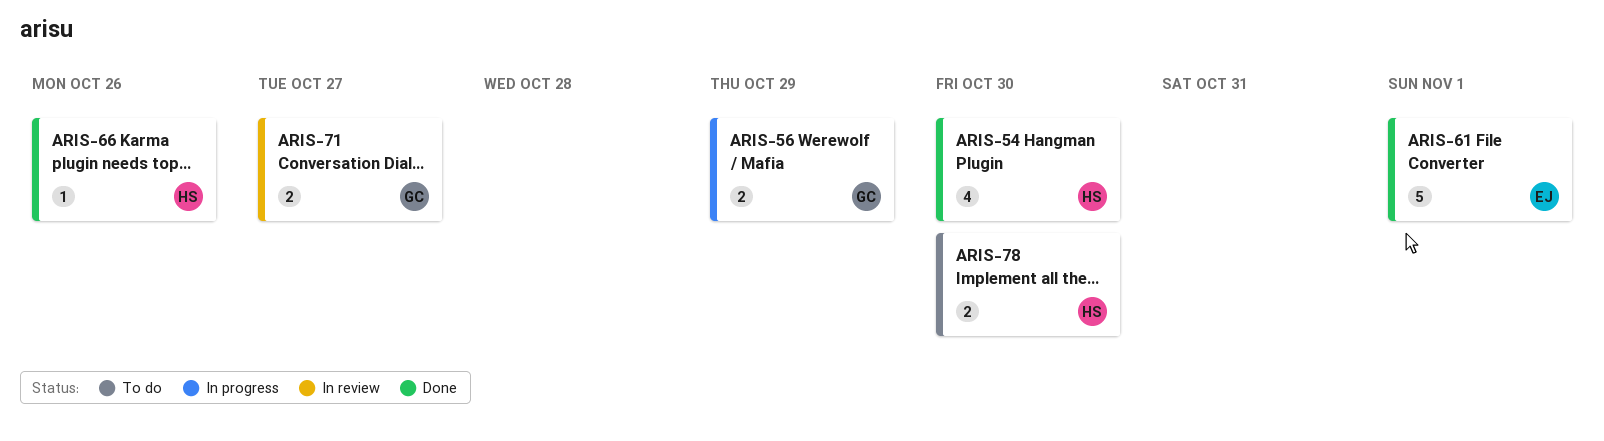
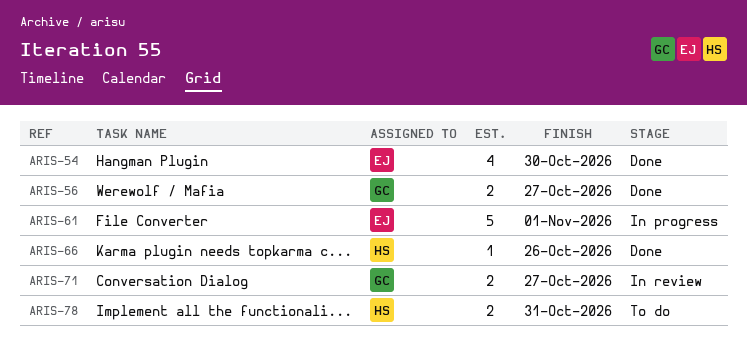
ARIS-54, owner: HS -> EJ
ARIS-56, status: In progress -> Done
ARIS-56, due: Oct 29 -> Oct 27
ARIS-61, status: Done -> In progress
ARIS-78, due: Oct 30 -> Oct 31

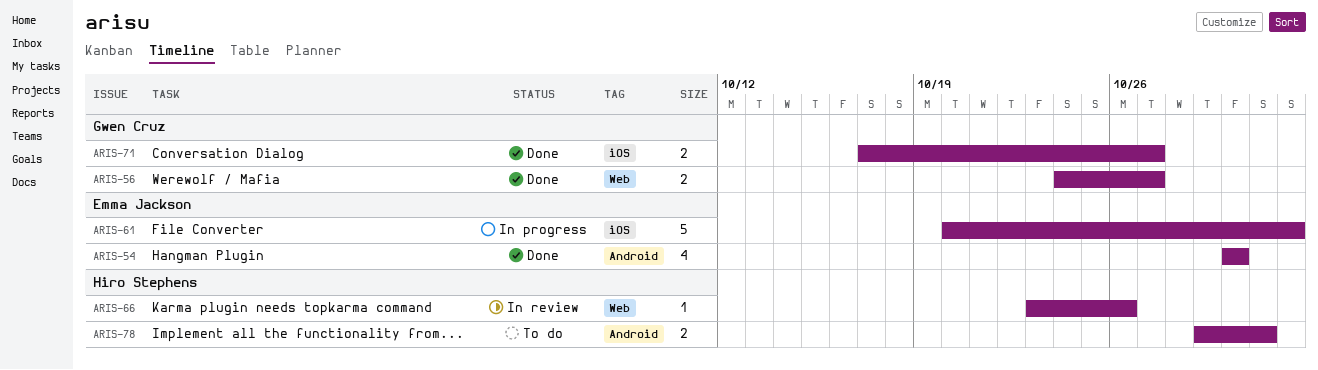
ARIS-66, status: Done -> In review
ARIS-71, status: In review -> Done

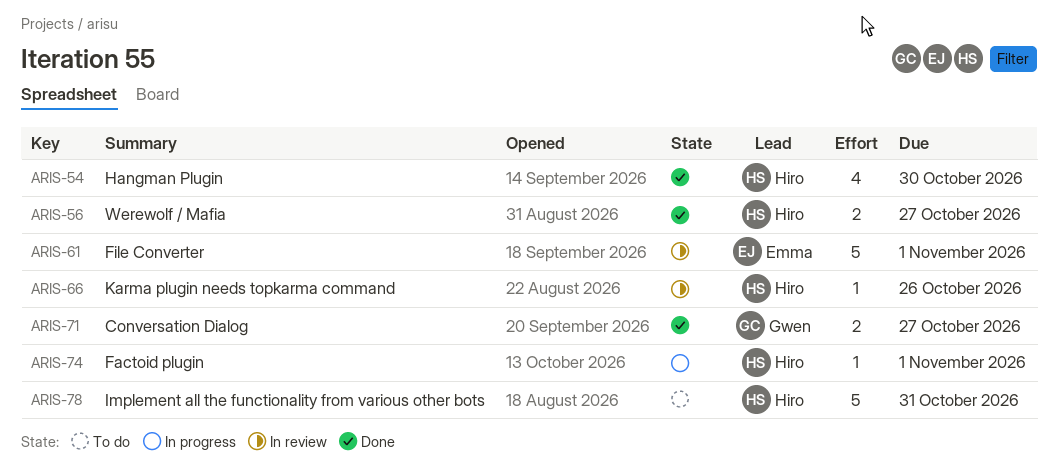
ARIS-54, owner: Emma Jackson -> Hiro Stephens
ARIS-56, owner: Gwen Cruz -> Hiro Stephens
ARIS-61, status: In progress -> In review
ARIS-74: none -> present
ARIS-78, estimate: 2 -> 5

